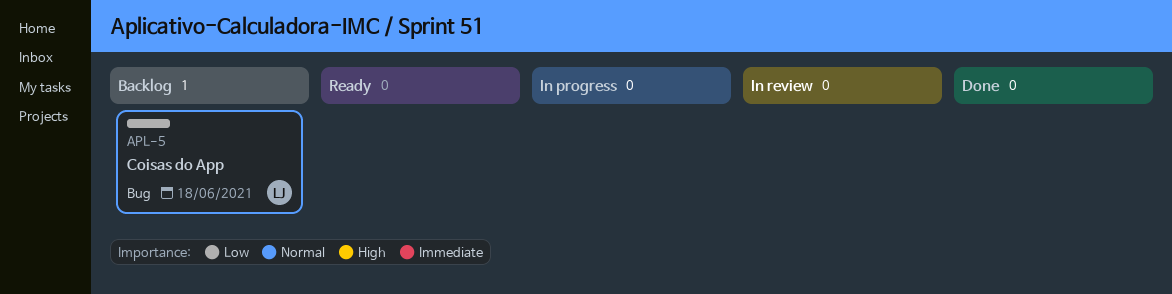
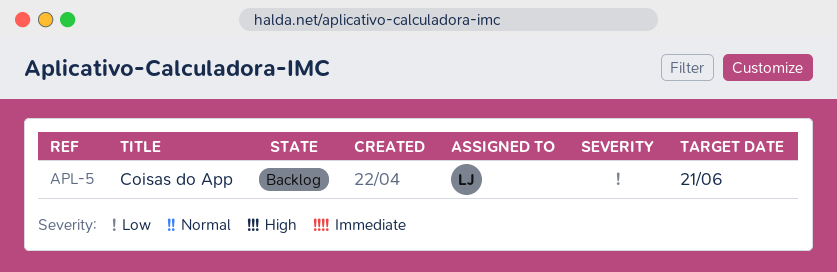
APL-5, due: Jun 18 -> Jun 21

